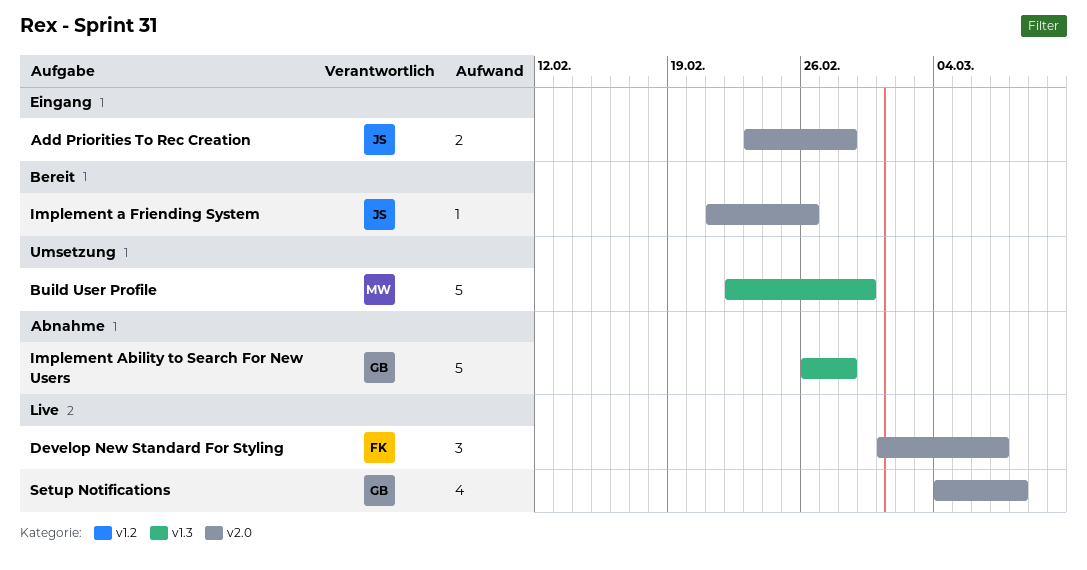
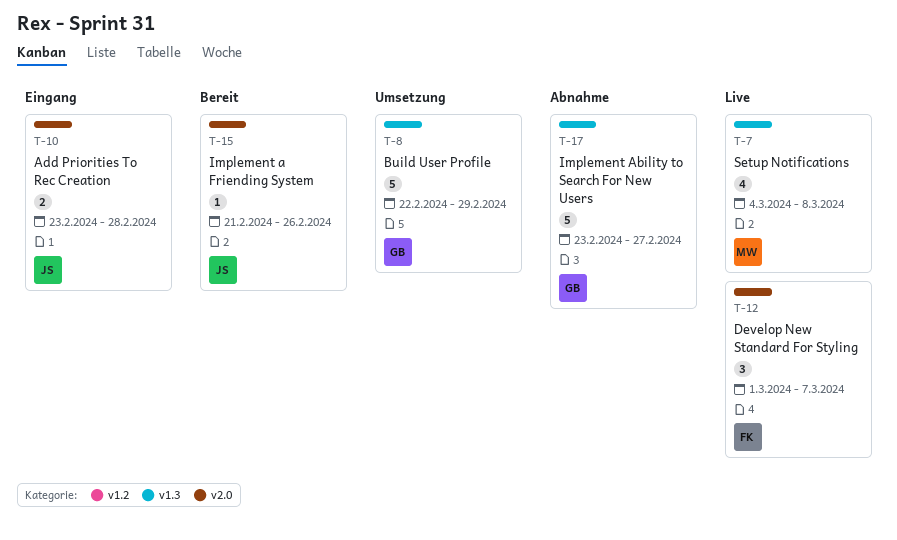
Build User Profile, owner: MW -> GB
Implement Ability to Search For New Users, start: Feb 26 -> Feb 23
Implement Ability to Search For New Users, due: Feb 28 -> Feb 27
Setup Notifications, owner: GB -> MW
Setup Notifications, label: v2.0 -> v1.3

